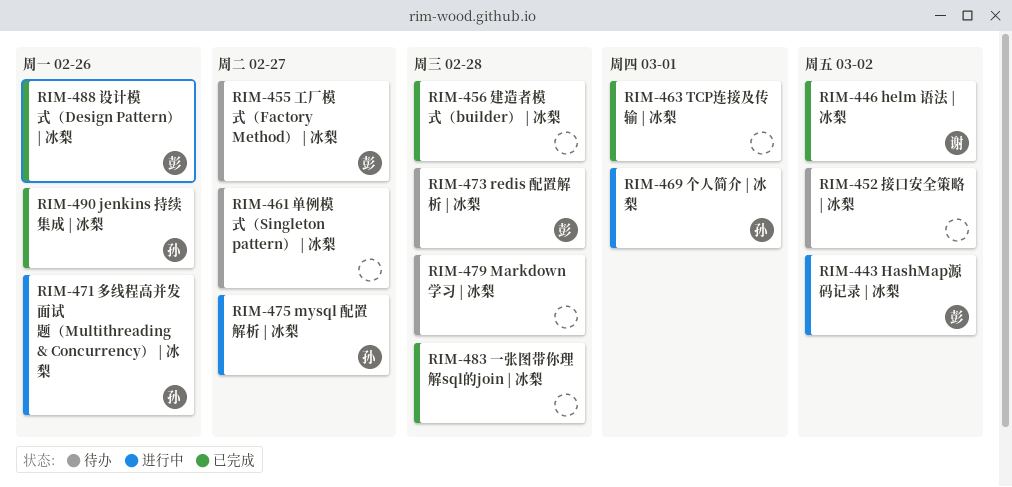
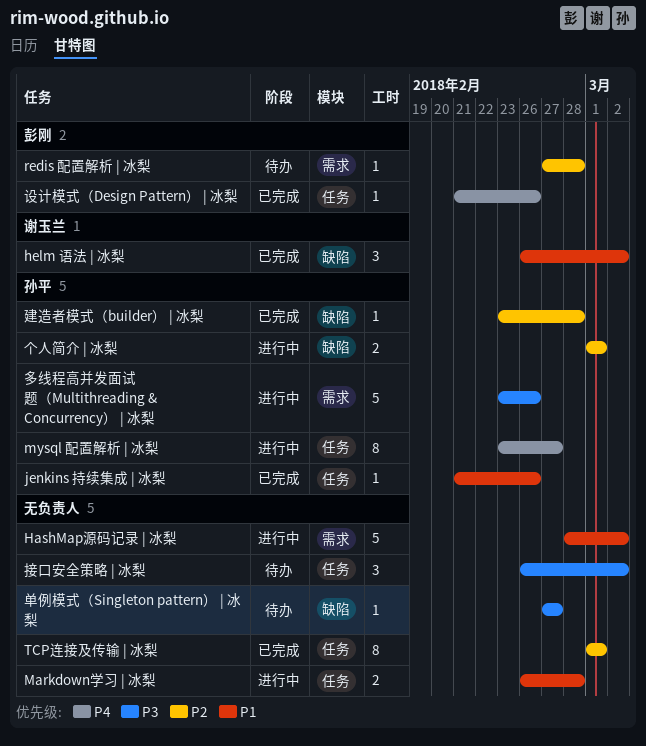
HashMap源码记录 | 冰梨, owner: 彭刚 -> none
Markdown学习 | 冰梨, status: 待办 -> 进行中
一张图带你理解sql的join | 冰梨: present -> none
工厂模式（Factory Method） | 冰梨: present -> none
建造者模式（builder） | 冰梨, owner: none -> 孙平

